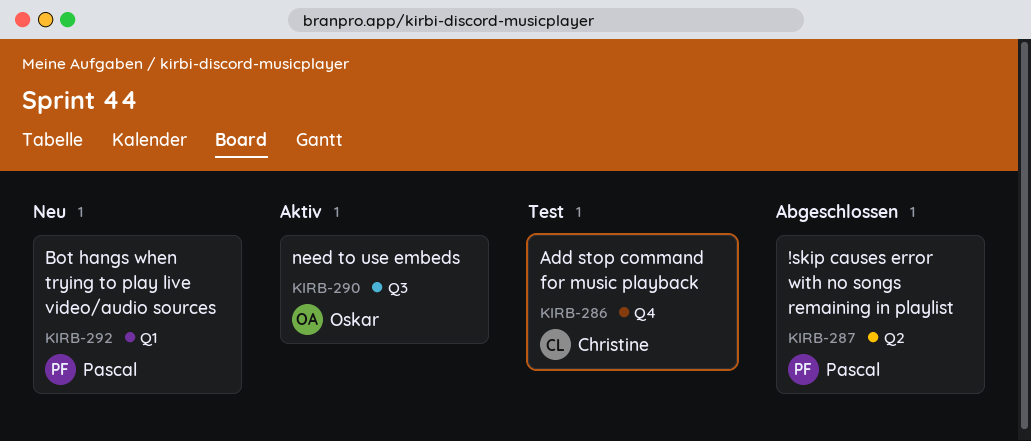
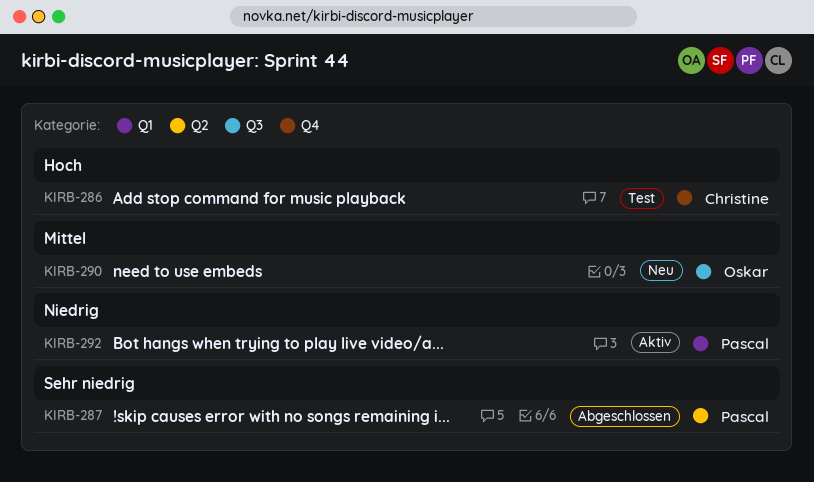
KIRB-290, status: Aktiv -> Neu
KIRB-292, status: Neu -> Aktiv

